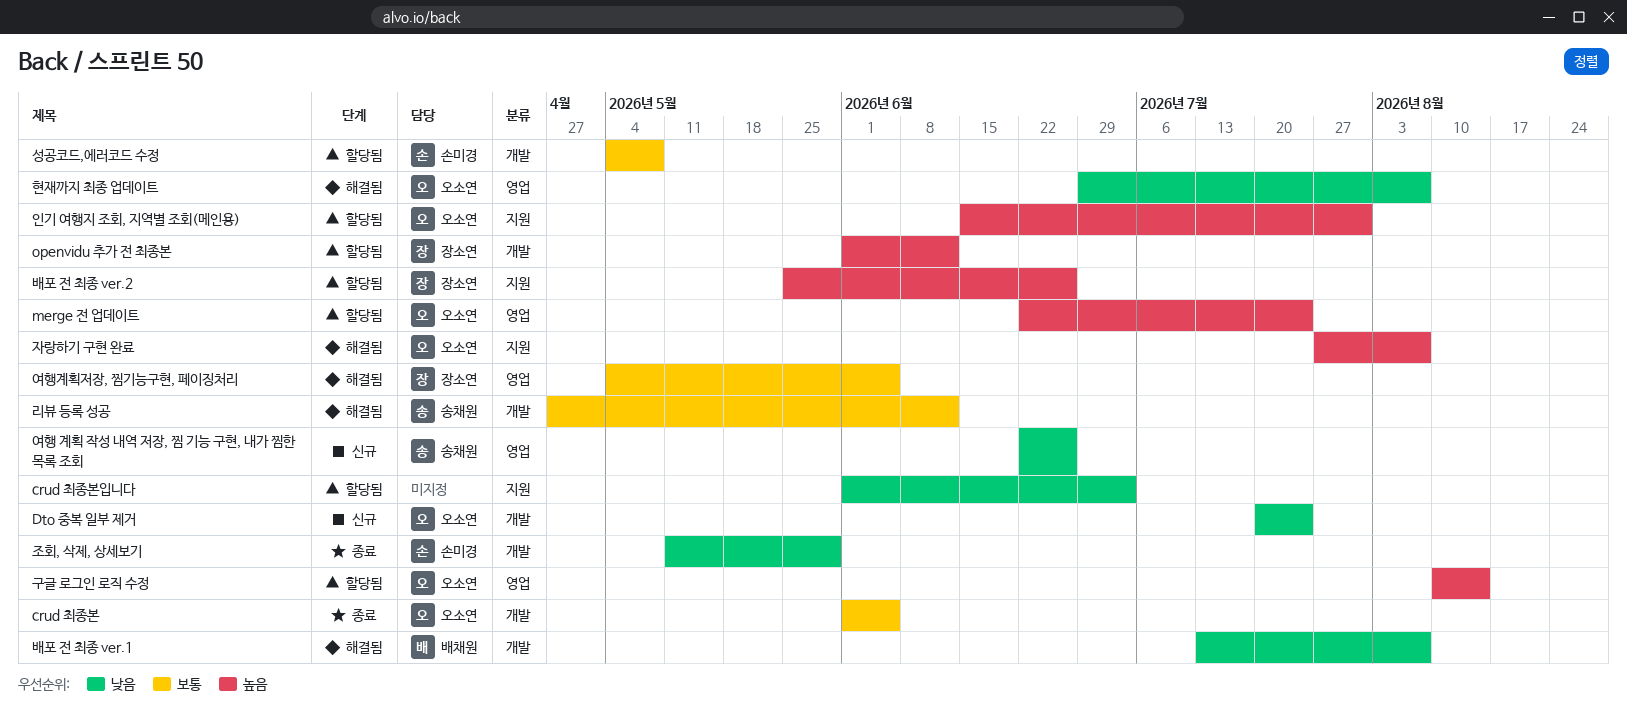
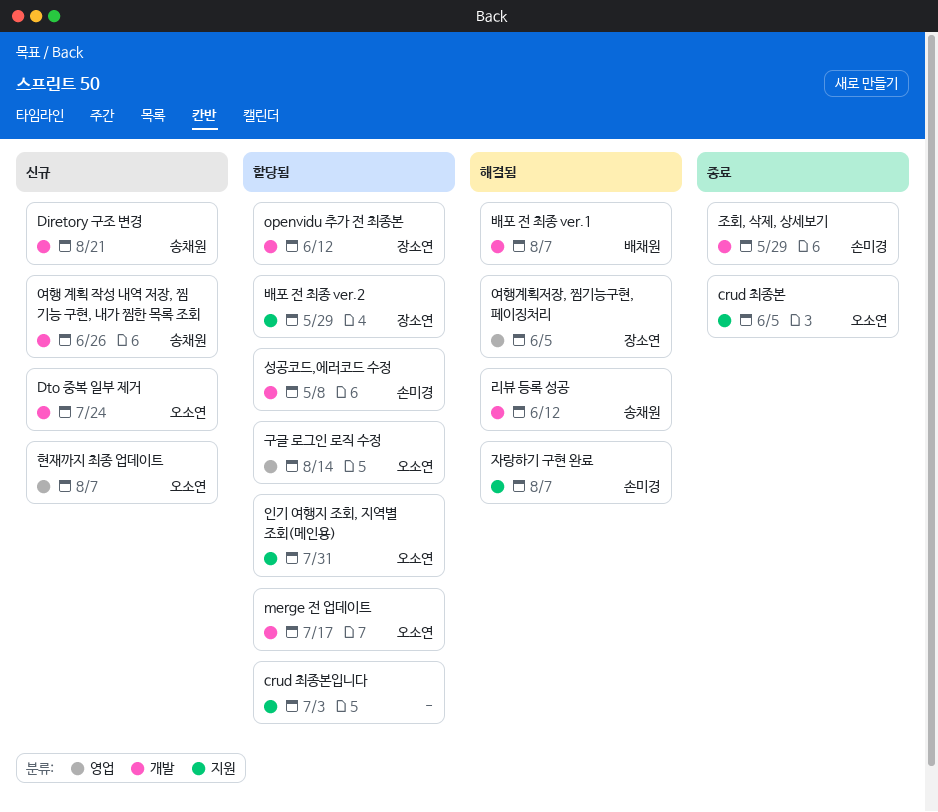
crud 최종본, label: 개발 -> 지원
Diretory 구조 변경: none -> present
merge 전 업데이트, label: 영업 -> 개발
merge 전 업데이트, due: Jul 24 -> Jul 17
배포 전 최종 ver.2, due: Jun 26 -> May 29
여행 계획 작성 내역 저장, 찜 기능 구현, 내가 찜한 목록 조회, label: 영업 -> 개발
자랑하기 구현 완료, owner: 오소연 -> 손미경
현재까지 최종 업데이트, status: 해결됨 -> 신규

